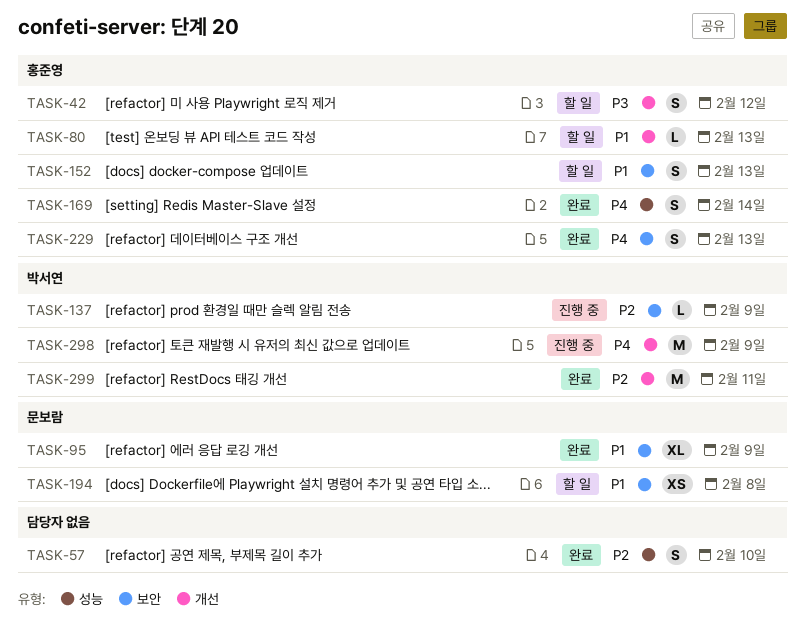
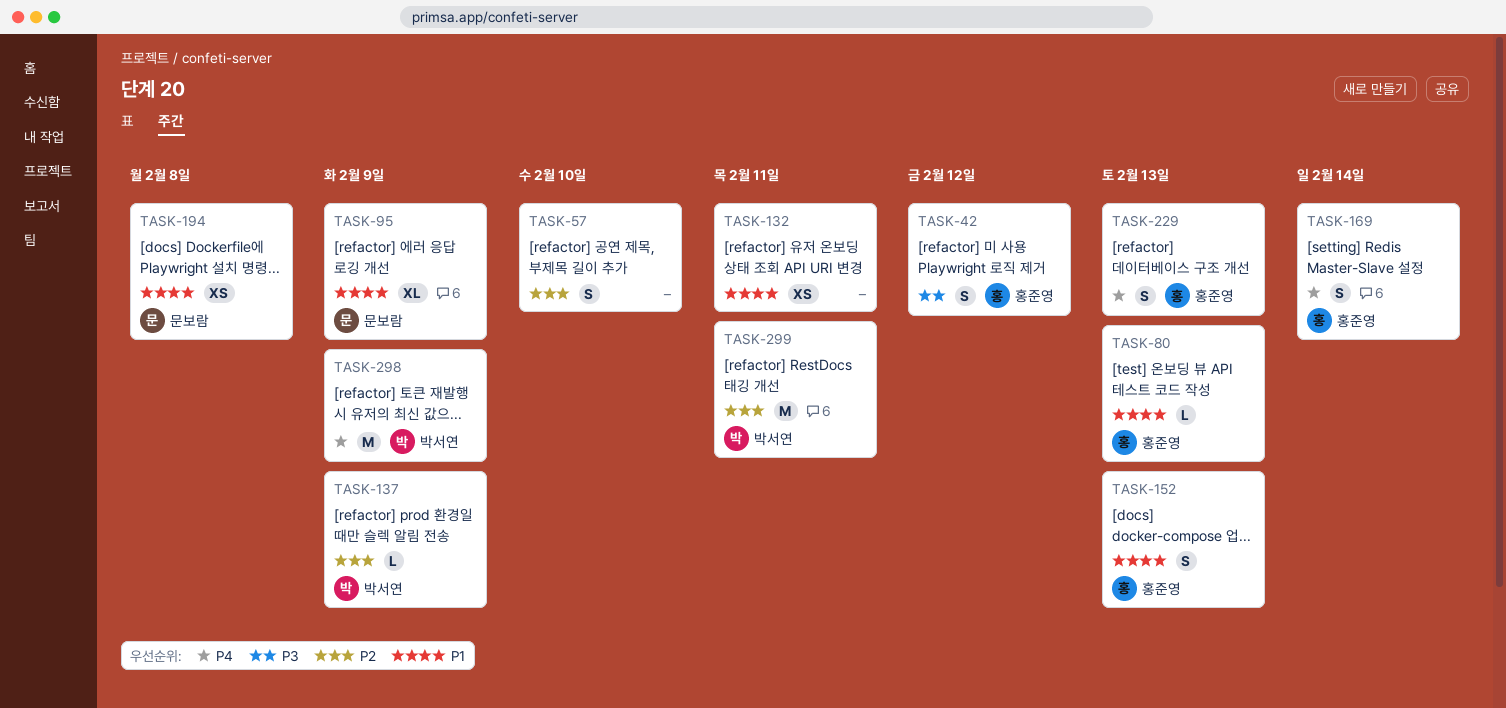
TASK-132: none -> present

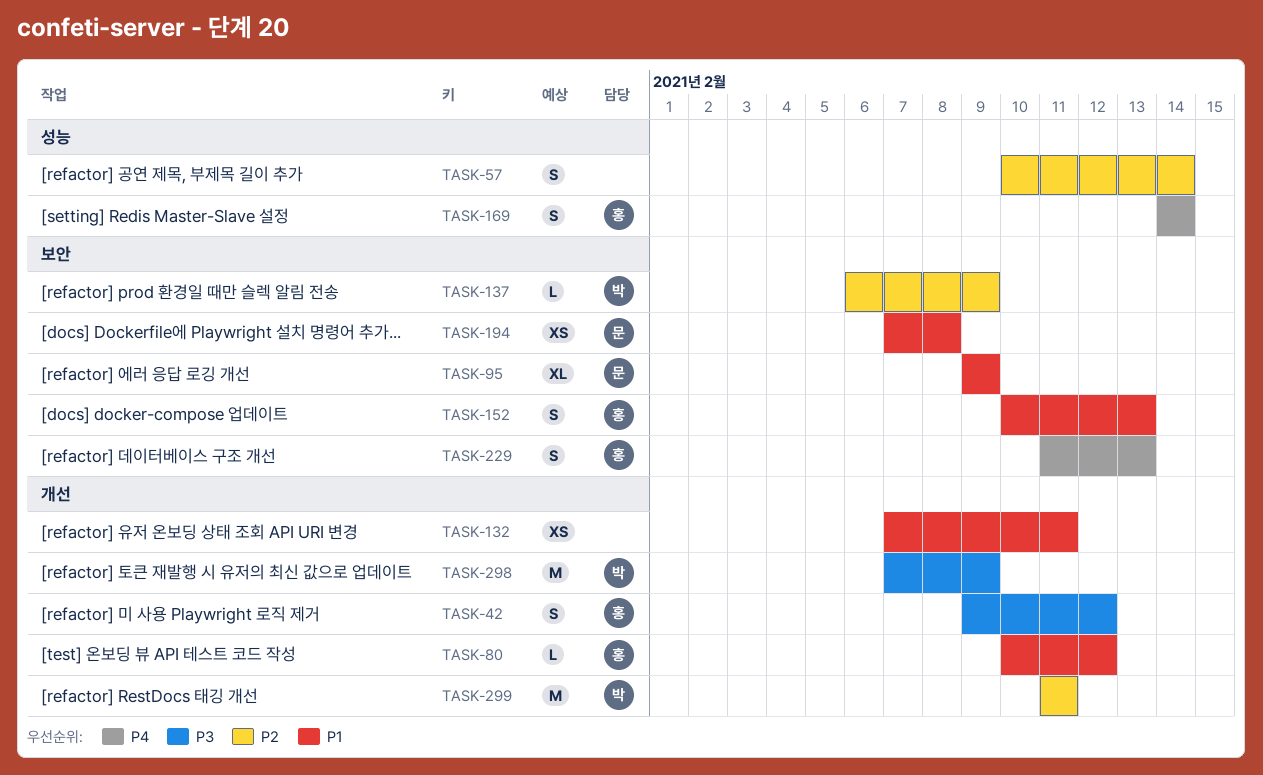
TASK-57, due: Feb 10 -> Feb 14
TASK-80, due: Feb 13 -> Feb 12
TASK-298, priority: P4 -> P3

